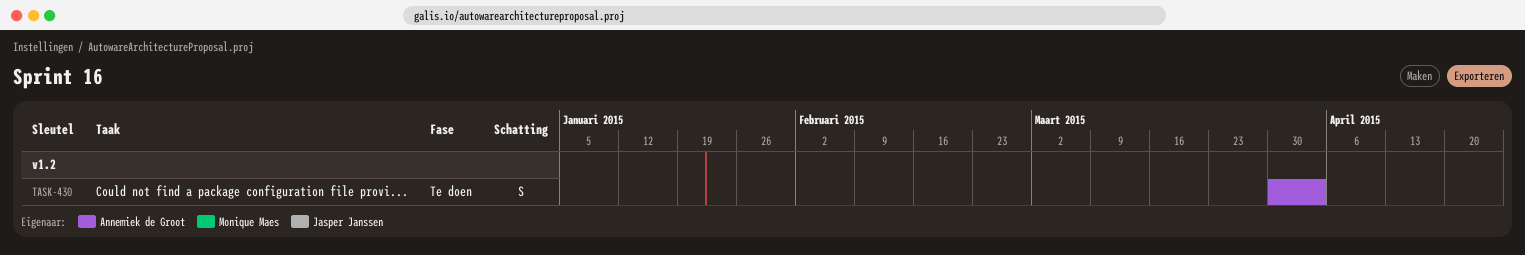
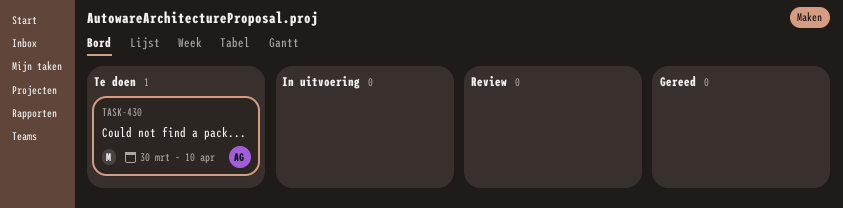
TASK-430, estimate: S -> M
TASK-430, due: Apr 3 -> Apr 10

